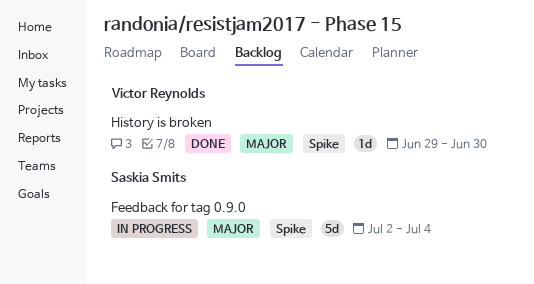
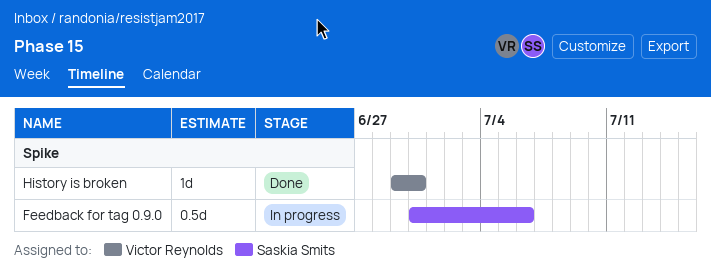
Feedback for tag 0.9.0, estimate: 5d -> 0.5d
Feedback for tag 0.9.0, start: Jul 2 -> Jun 30
Feedback for tag 0.9.0, due: Jul 4 -> Jul 6

